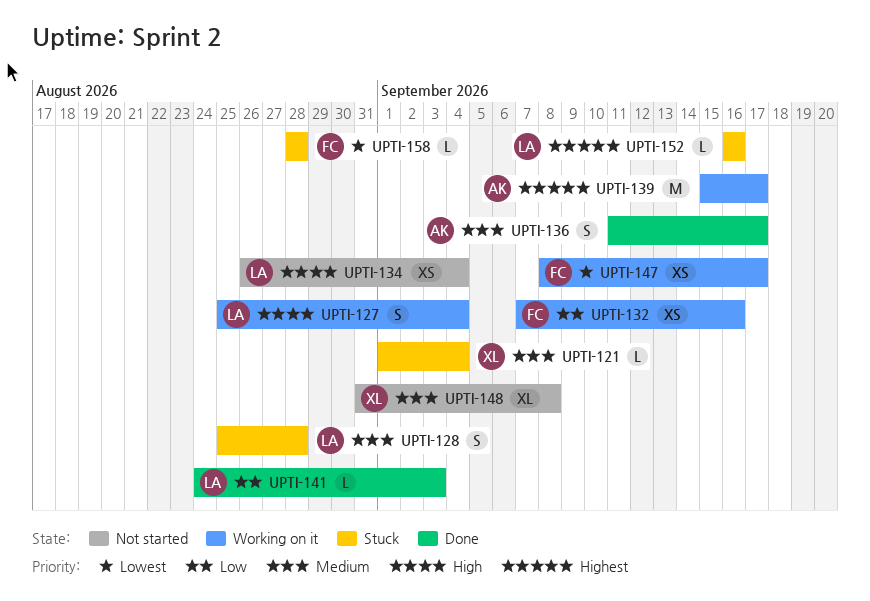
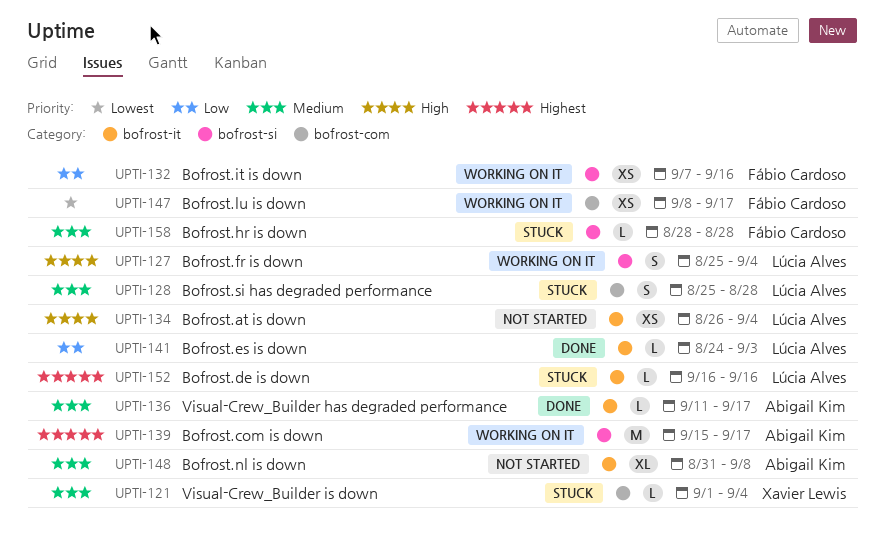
UPTI-136, estimate: S -> L
UPTI-148, owner: Xavier Lewis -> Abigail Kim
UPTI-158, priority: Lowest -> Medium

